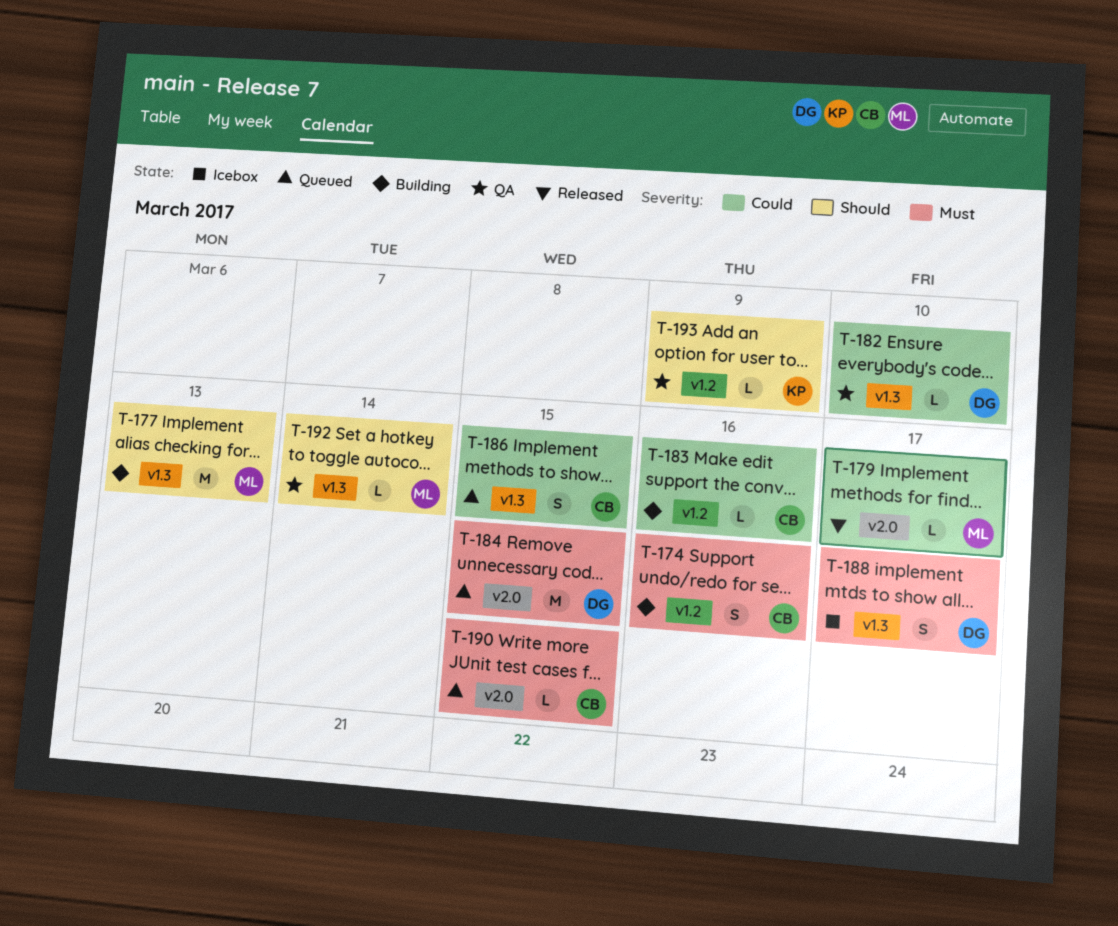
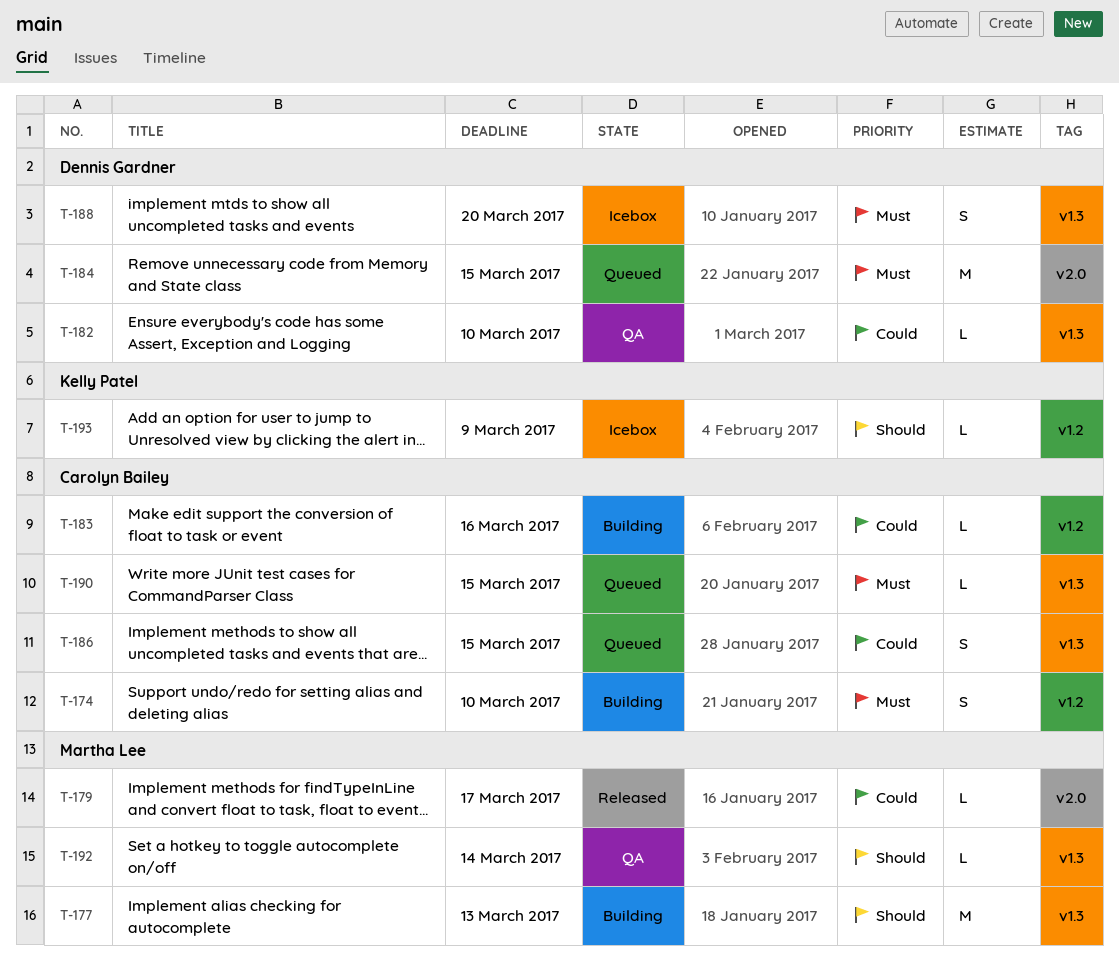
T-174, due: Mar 16 -> Mar 10
T-188, due: Mar 17 -> Mar 20
T-190, label: v2.0 -> v1.3
T-193, status: QA -> Icebox

